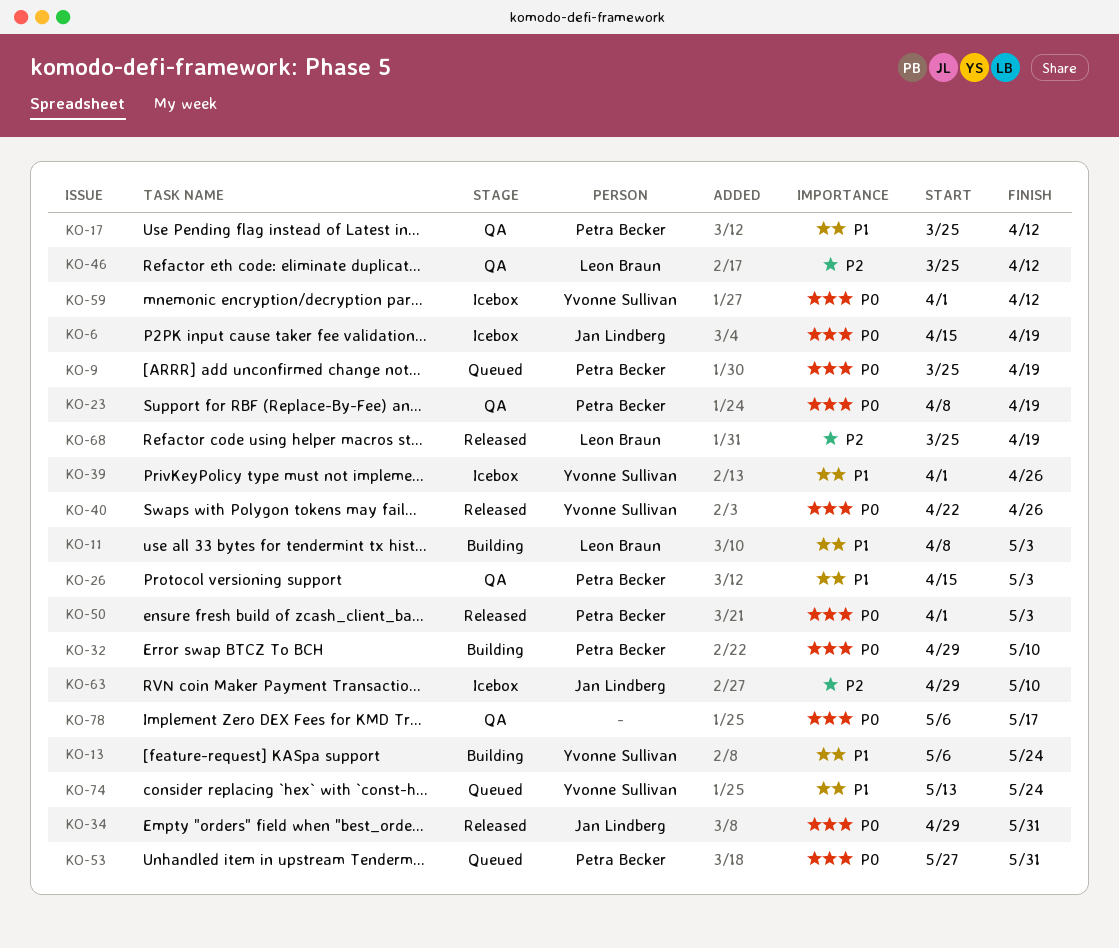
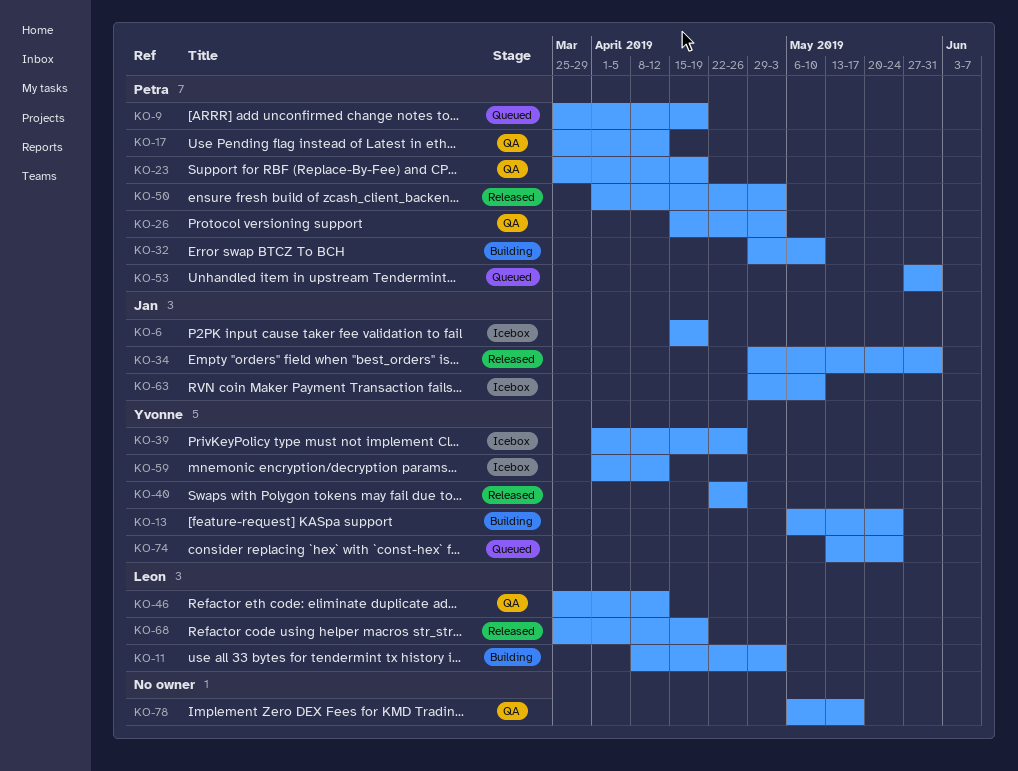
KO-23, start: Apr 8 -> Mar 25

